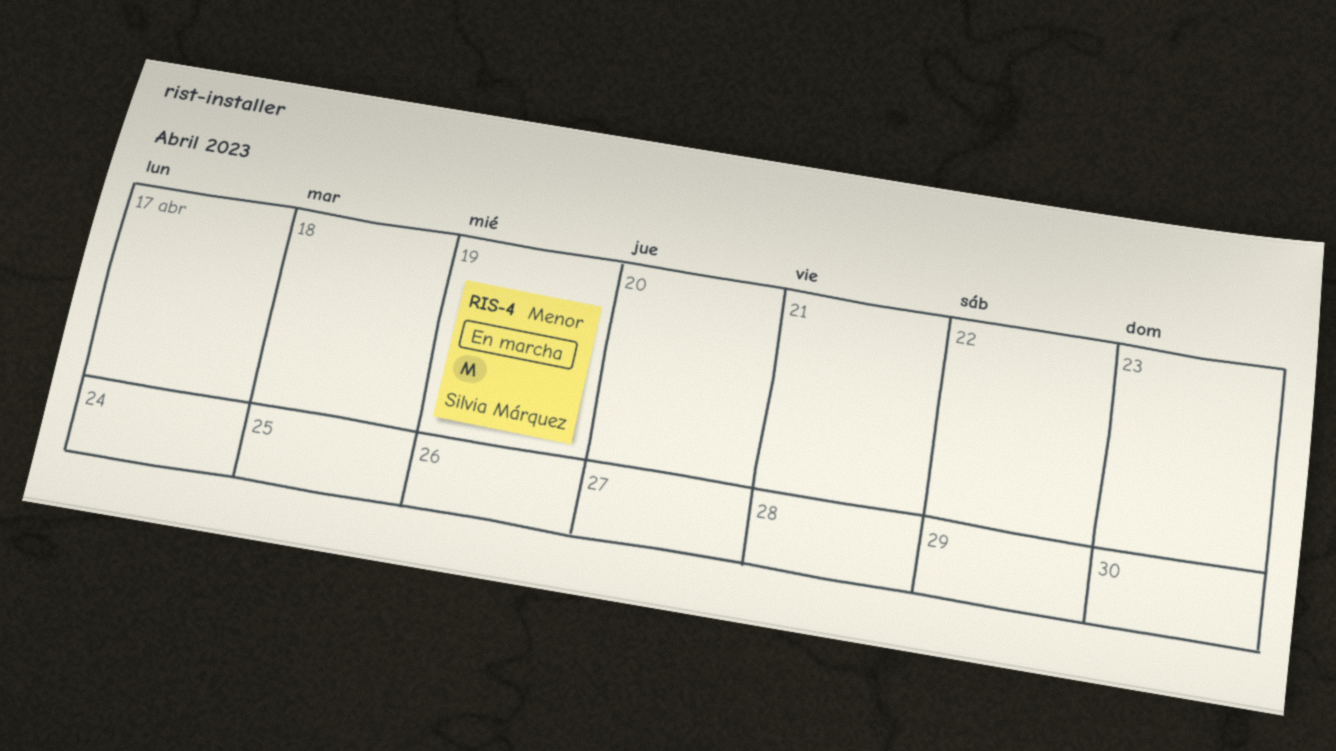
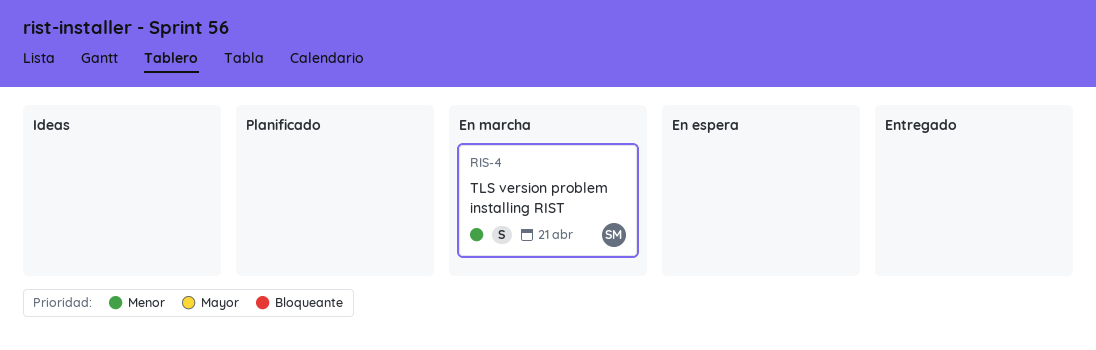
RIS-4, estimate: M -> S
RIS-4, due: Apr 19 -> Apr 21

